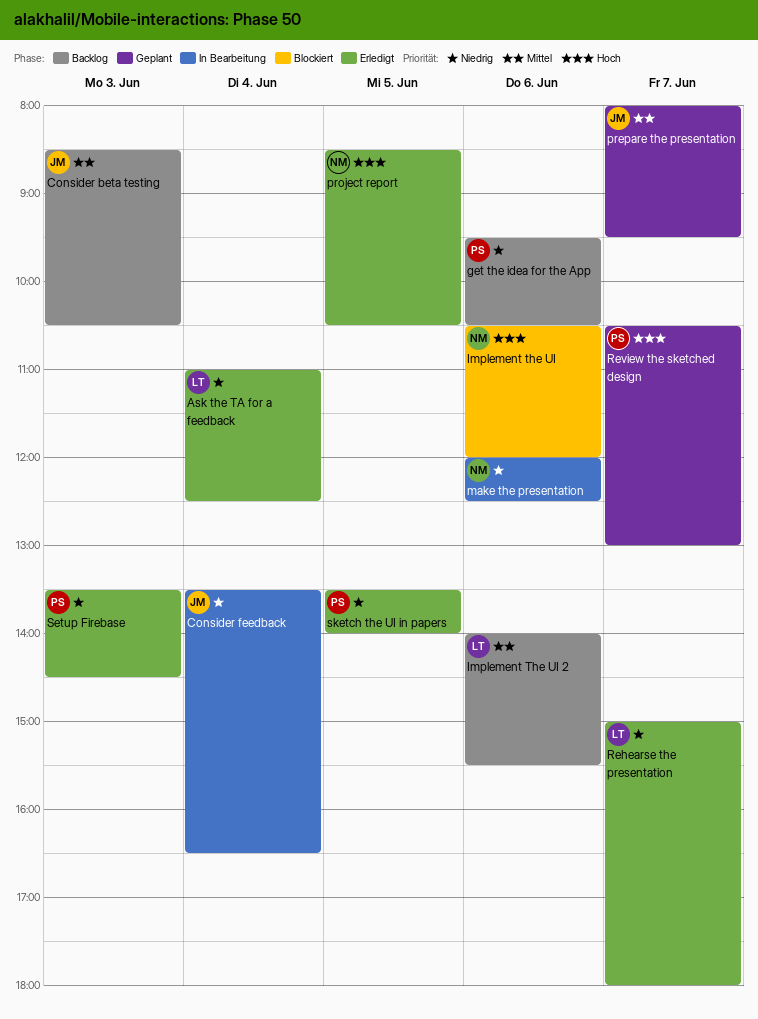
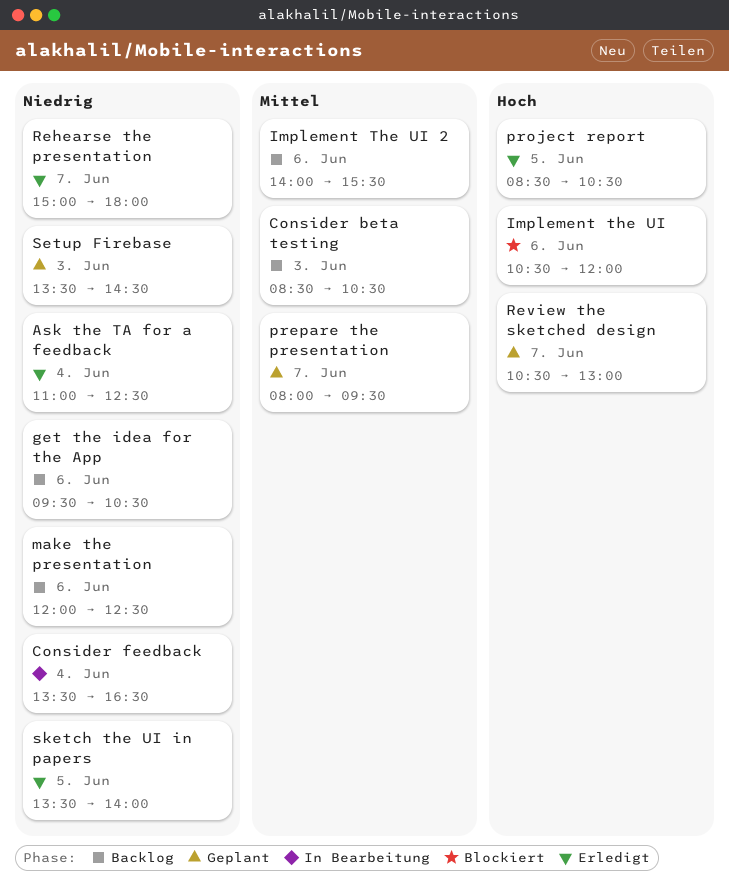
make the presentation, status: In Bearbeitung -> Backlog
Setup Firebase, status: Erledigt -> Geplant

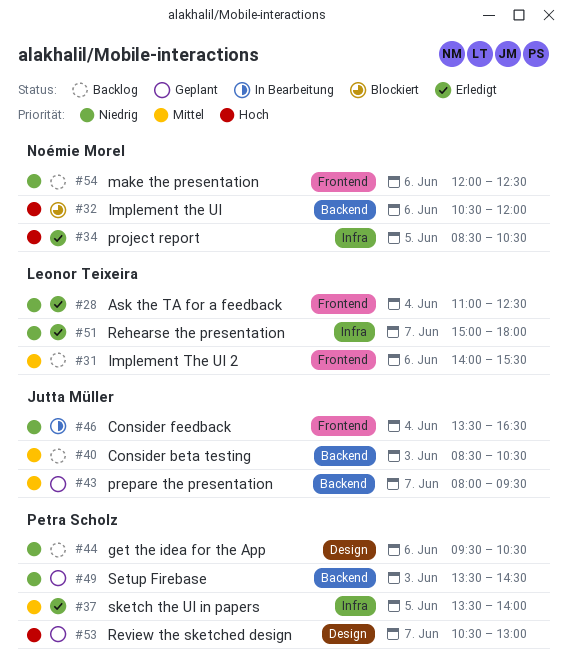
sketch the UI in papers, priority: Niedrig -> Mittel

